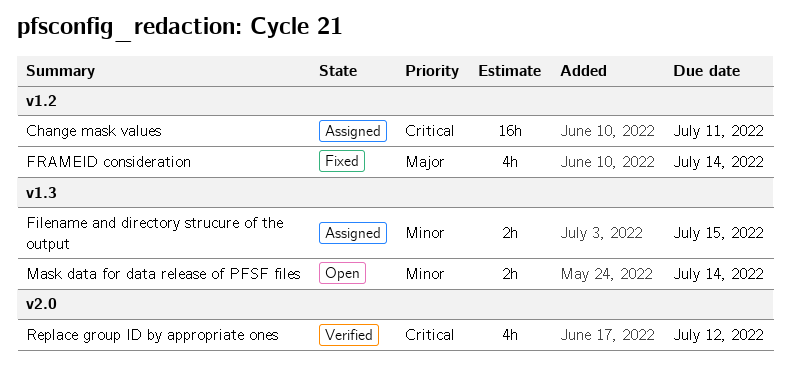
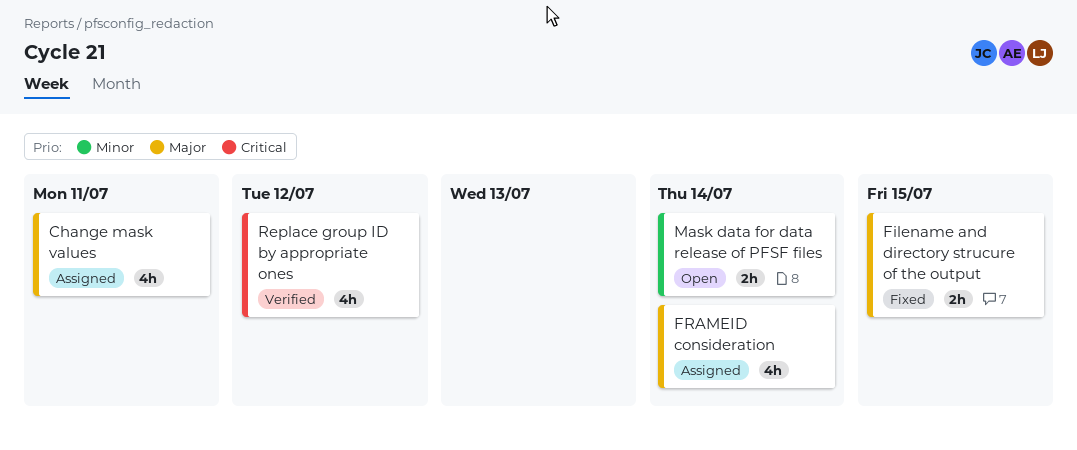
Change mask values, priority: Critical -> Major
Change mask values, estimate: 16h -> 4h
Filename and directory strucure of the output, status: Assigned -> Fixed
Filename and directory strucure of the output, priority: Minor -> Major
FRAMEID consideration, status: Fixed -> Assigned

